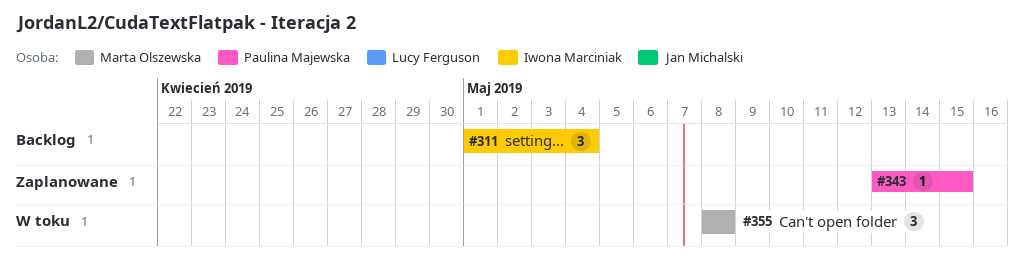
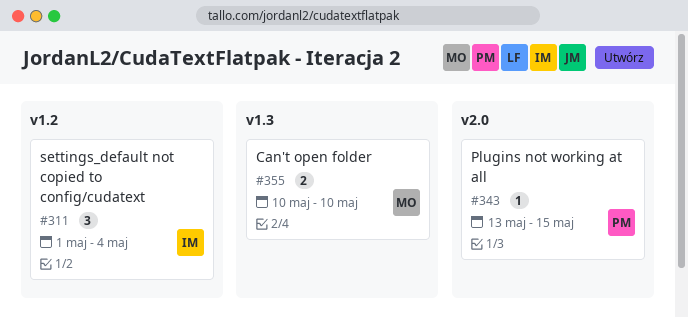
#355, estimate: 3 -> 2
#355, start: May 8 -> May 10
#355, due: May 8 -> May 10

